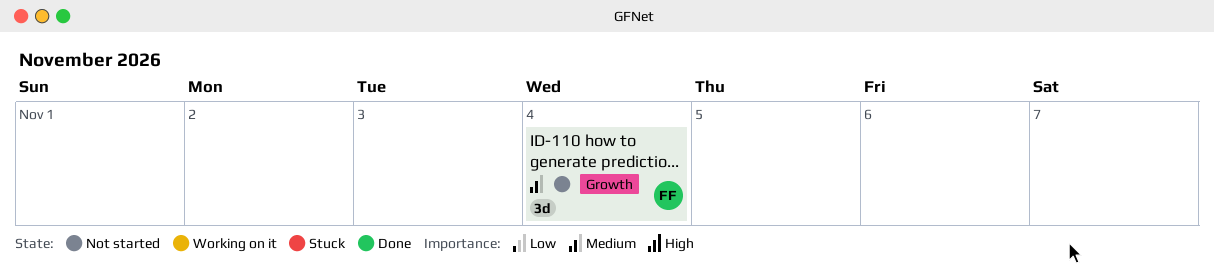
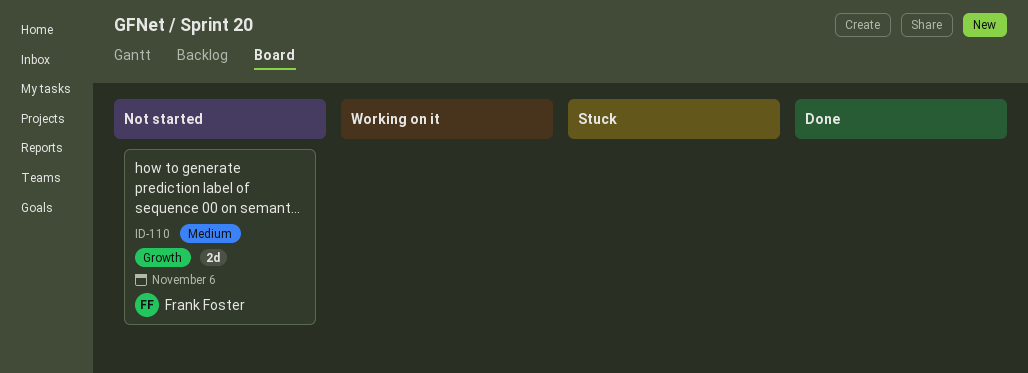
ID-110, estimate: 3d -> 2d
ID-110, due: Nov 4 -> Nov 6

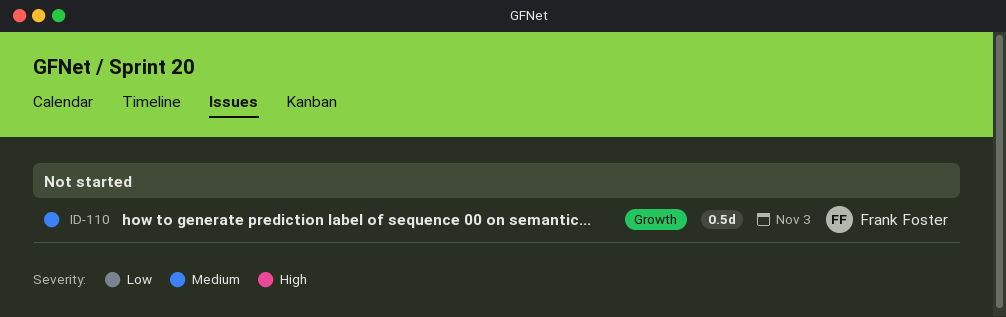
ID-110, estimate: 2d -> 0.5d
ID-110, due: Nov 6 -> Nov 3

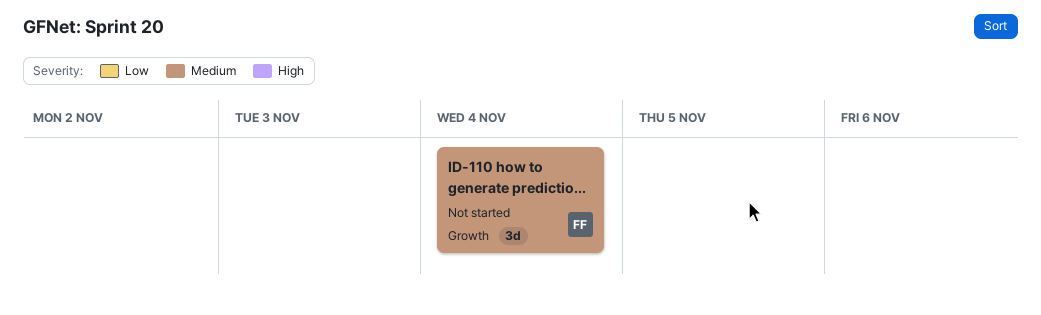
ID-110, estimate: 0.5d -> 3d
ID-110, due: Nov 3 -> Nov 4

